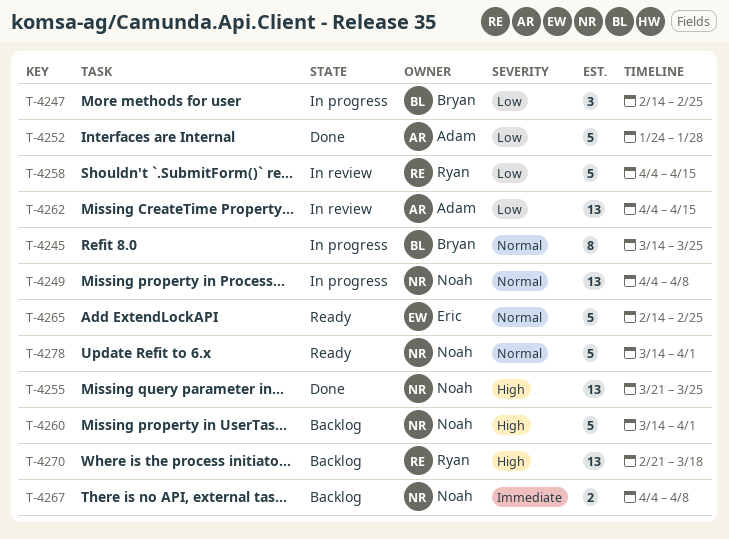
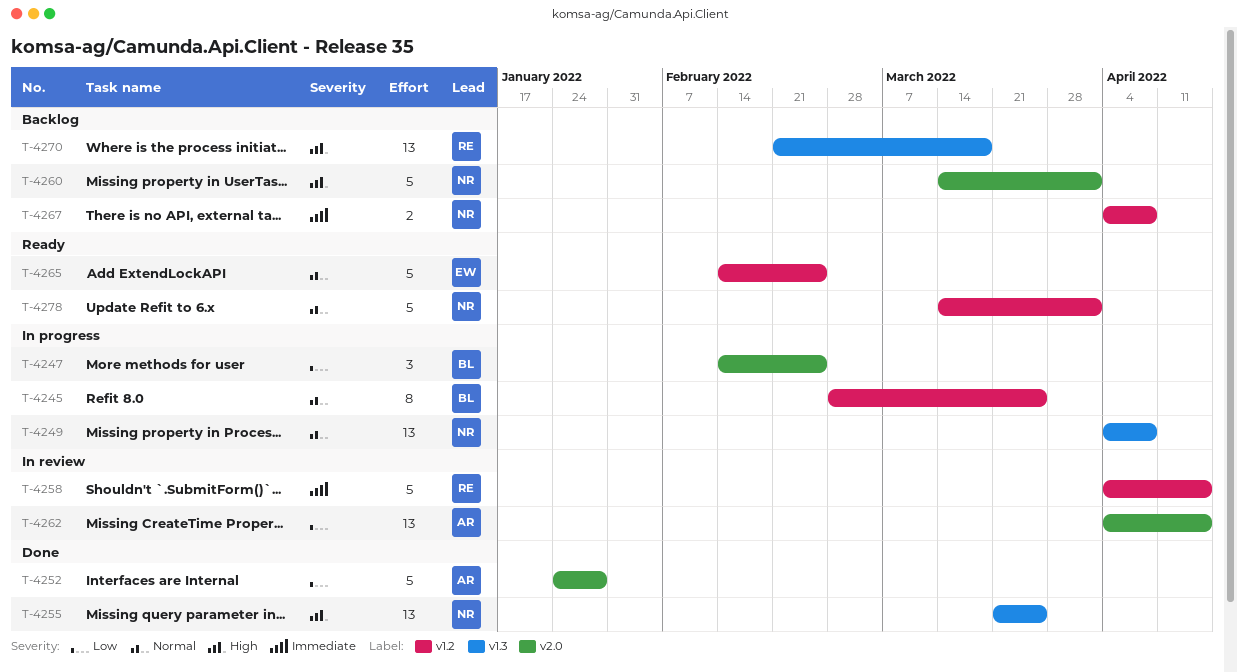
T-4245, start: Mar 14 -> Feb 28
T-4258, priority: Low -> Immediate

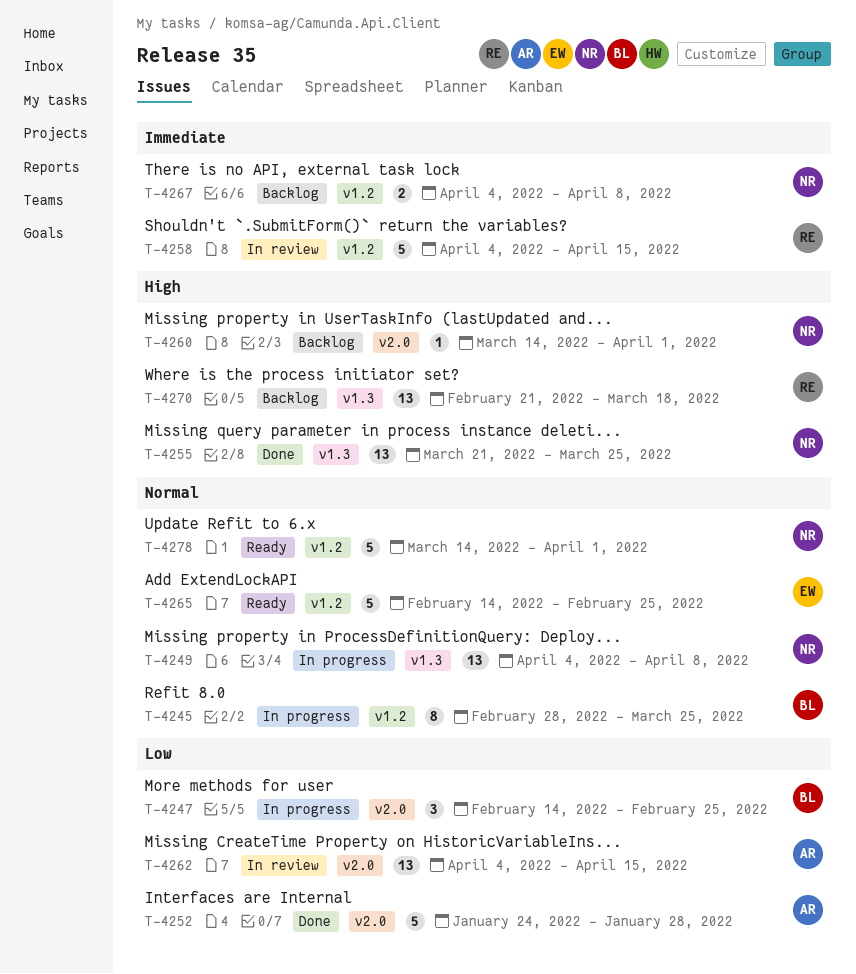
T-4260, estimate: 5 -> 1

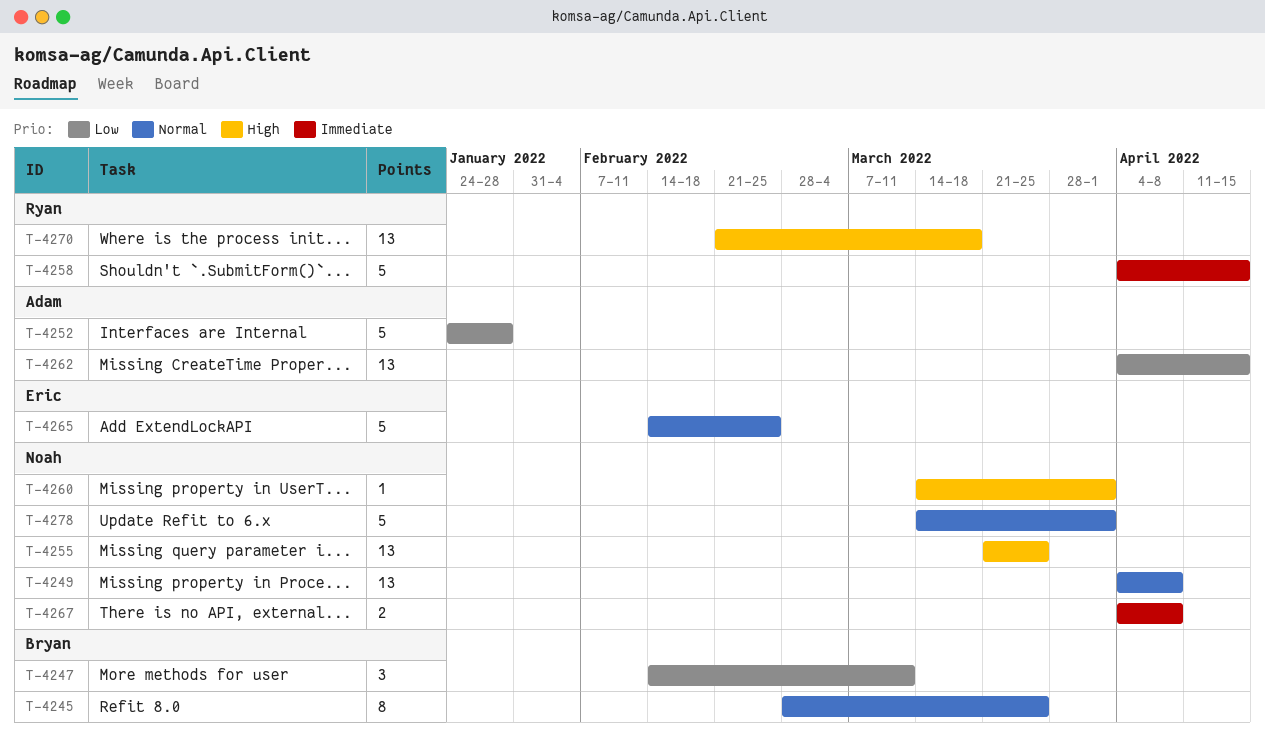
T-4247, due: Feb 25 -> Mar 11

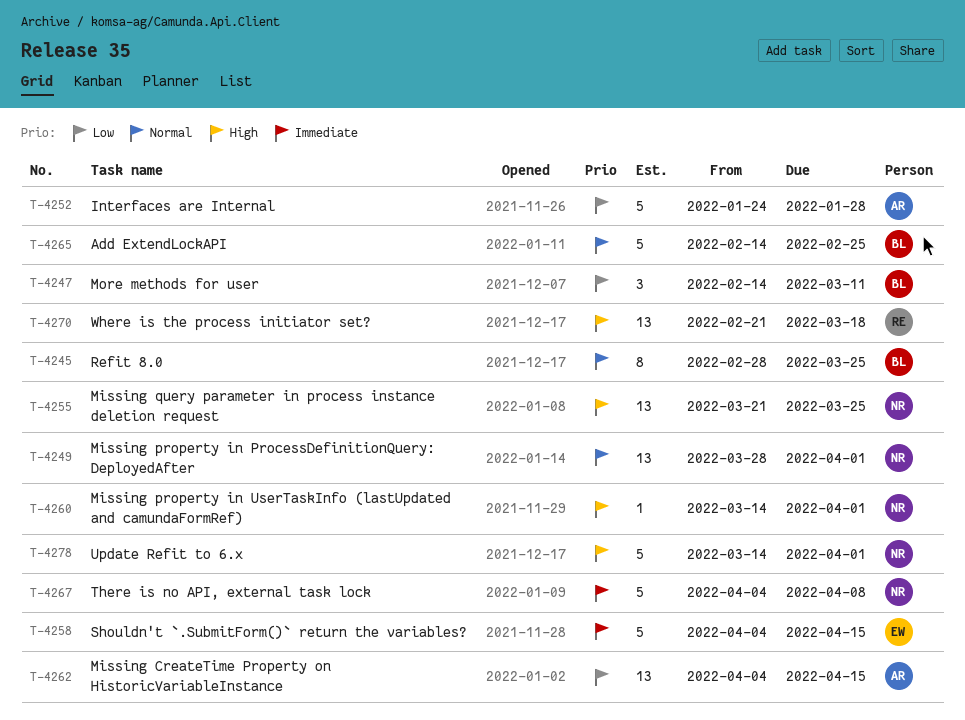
T-4249, start: Apr 4 -> Mar 28
T-4249, due: Apr 8 -> Apr 1
T-4258, owner: Ryan -> Eric
T-4265, owner: Eric -> Bryan
T-4267, estimate: 2 -> 5
T-4278, priority: Normal -> High

